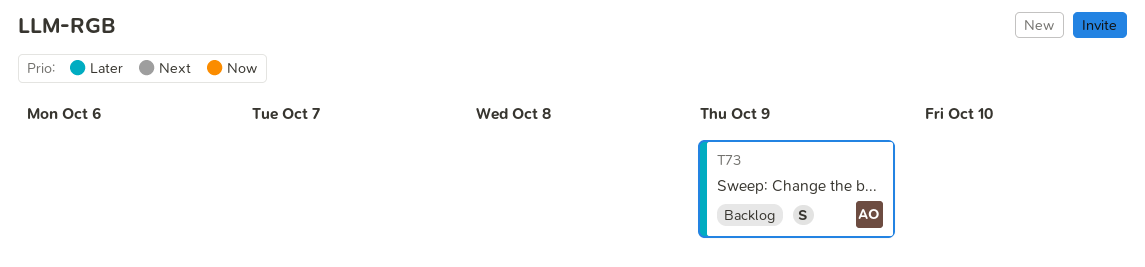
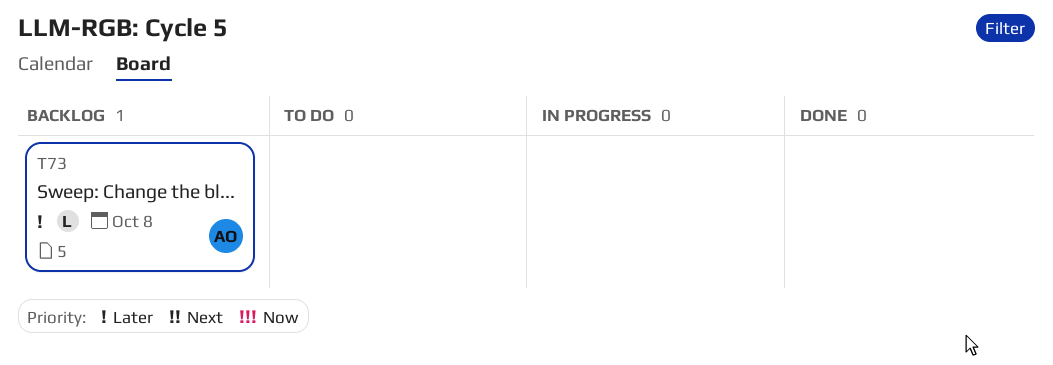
T73, estimate: S -> L
T73, due: Oct 9 -> Oct 8

